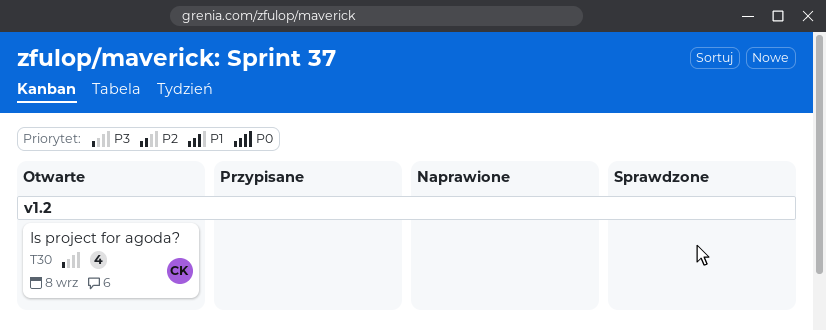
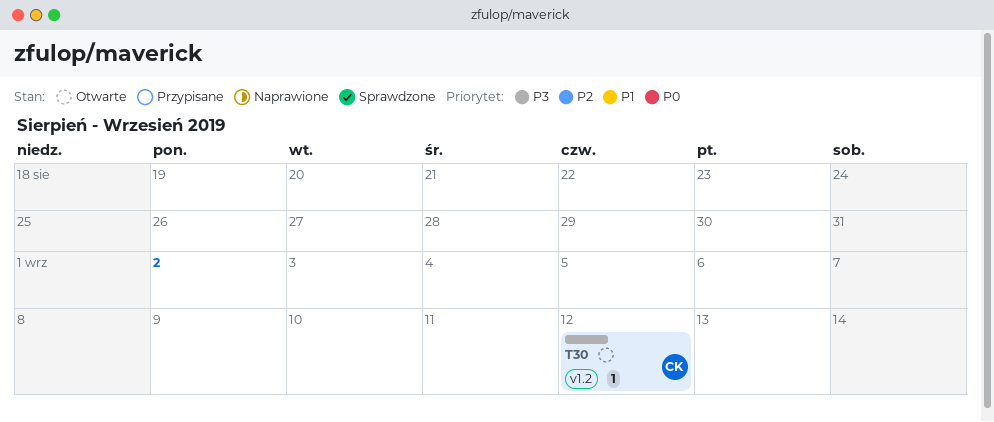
T30, estimate: 4 -> 1
T30, due: Sep 8 -> Sep 12

